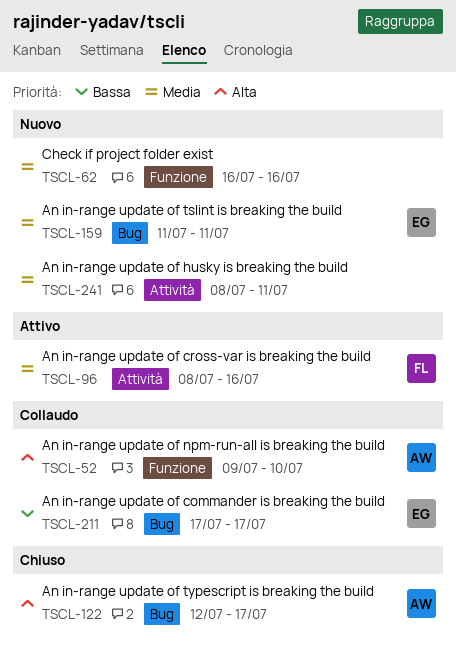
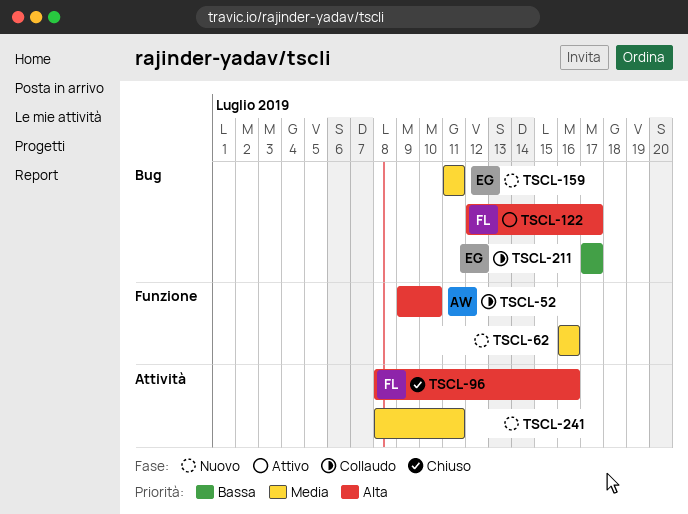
TSCL-96, status: Attivo -> Chiuso
TSCL-96, priority: Media -> Alta
TSCL-122, status: Chiuso -> Attivo
TSCL-122, owner: AW -> FL

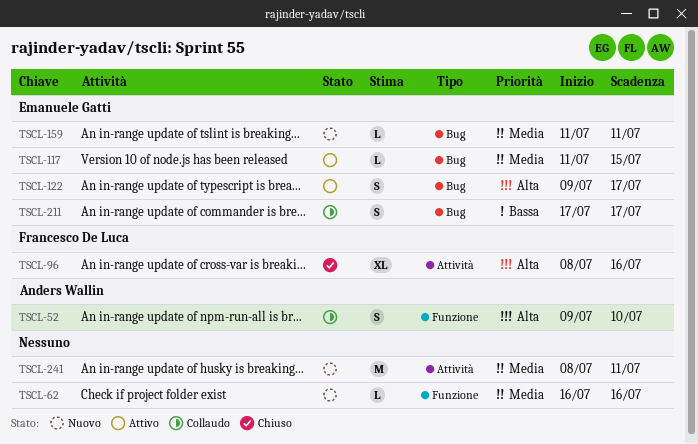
TSCL-117: none -> present
TSCL-122, owner: Francesco De Luca -> Emanuele Gatti
TSCL-122, start: Jul 12 -> Jul 9

